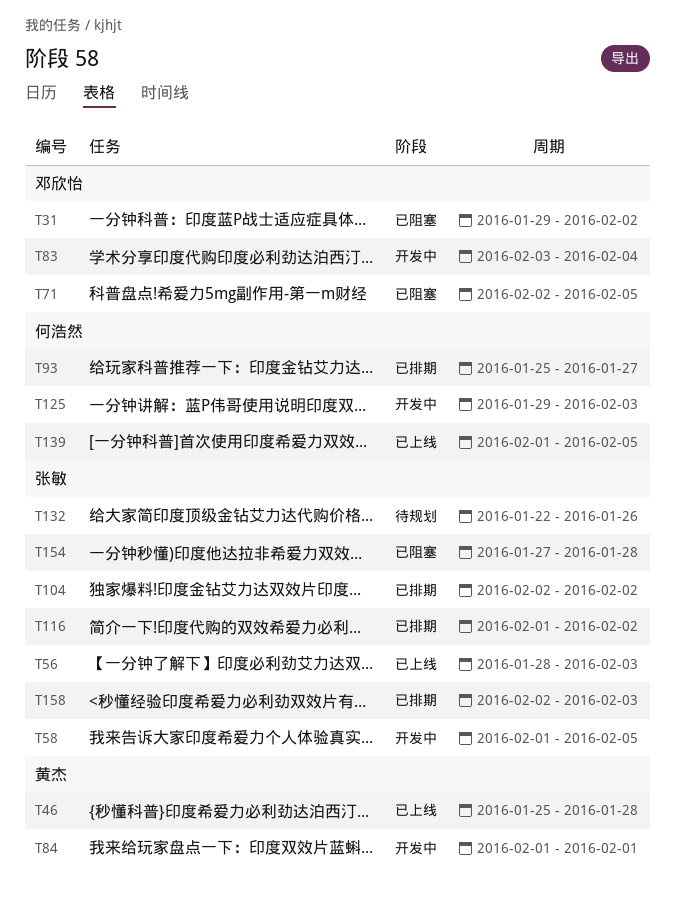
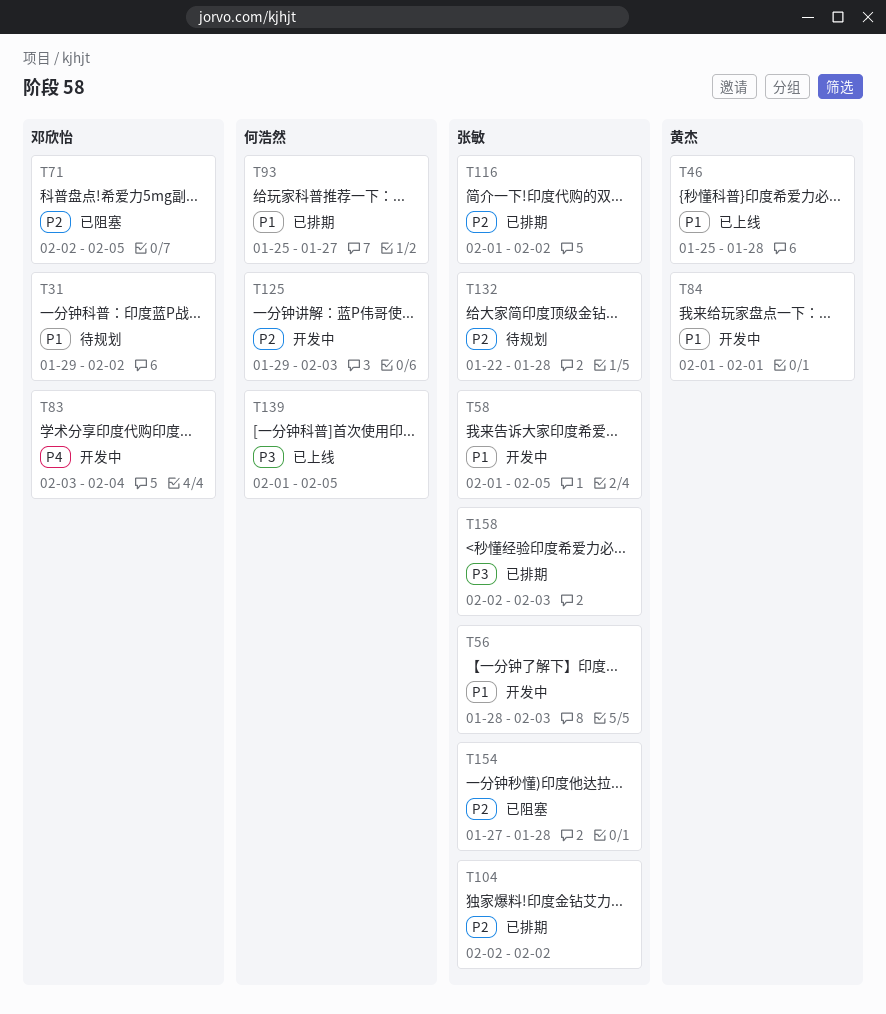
T31, status: 已阻塞 -> 待规划
T56, status: 已上线 -> 开发中
T132, due: Jan 26 -> Jan 28

